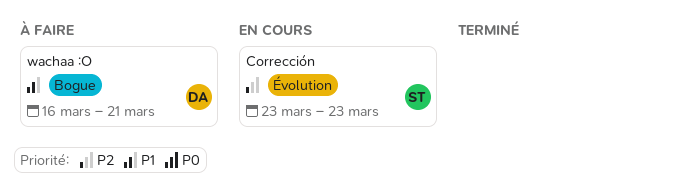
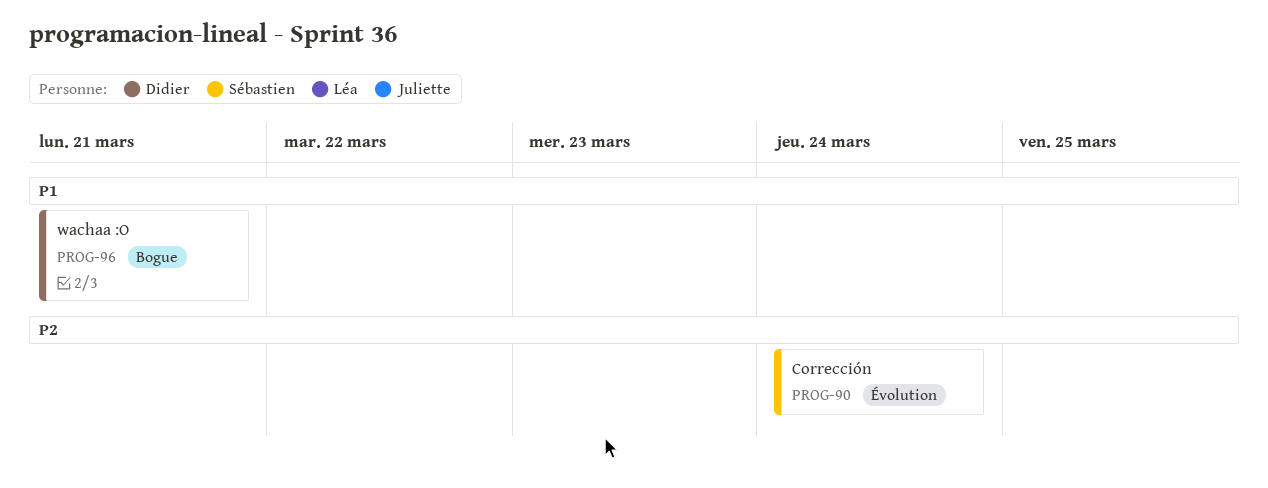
Corrección, due: Mar 23 -> Mar 24

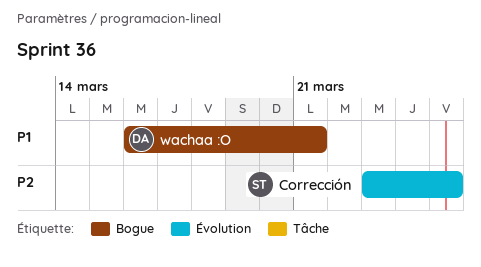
Corrección, due: Mar 24 -> Mar 25

